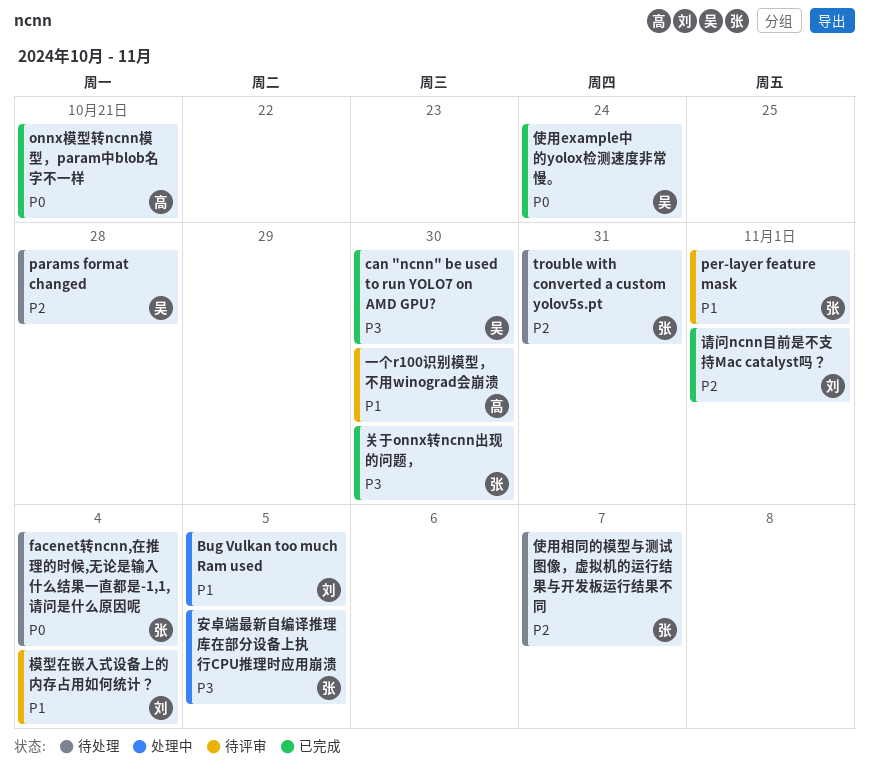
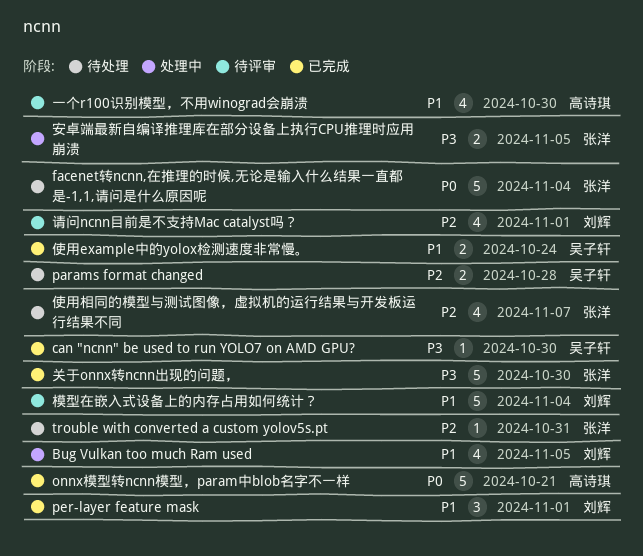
per-layer feature mask, status: 待评审 -> 已完成
per-layer feature mask, owner: 张洋 -> 刘辉
使用example中的yolox检测速度非常慢。, priority: P0 -> P1
请问ncnn目前是不支持Mac catalyst吗？, status: 已完成 -> 待评审

